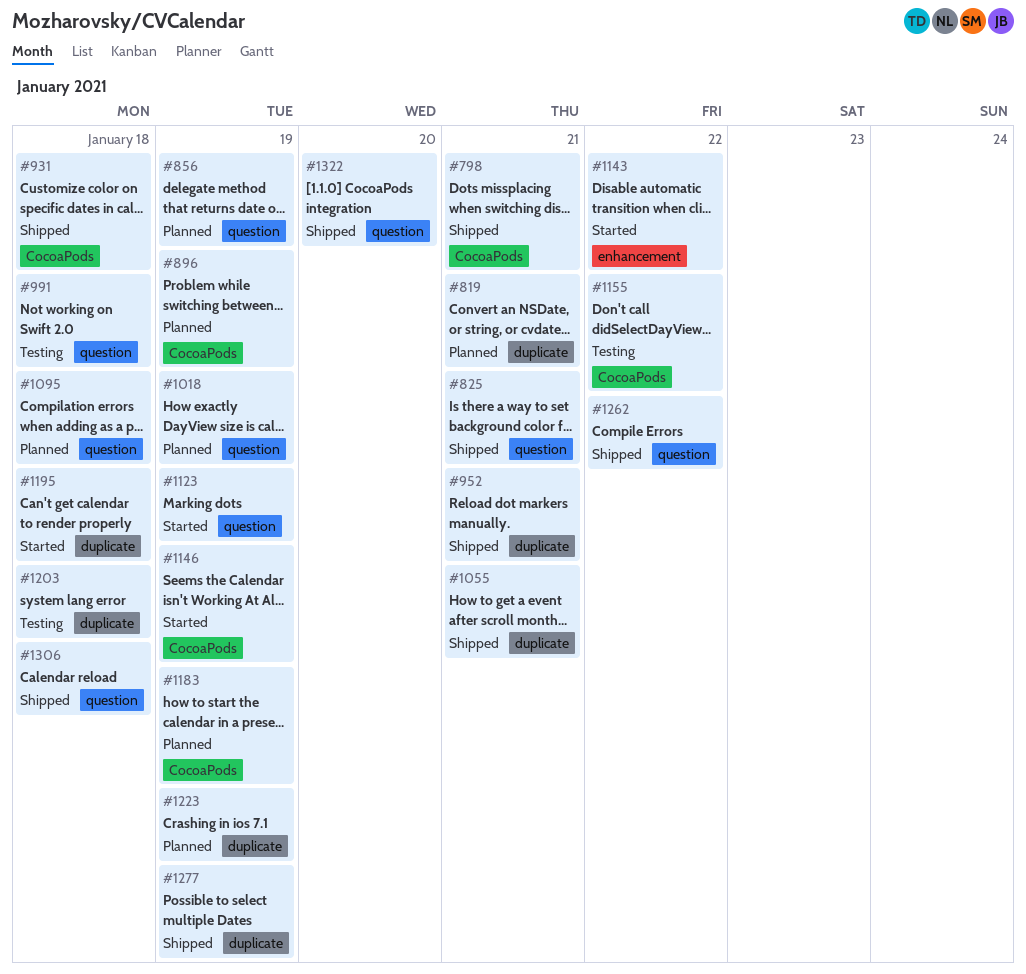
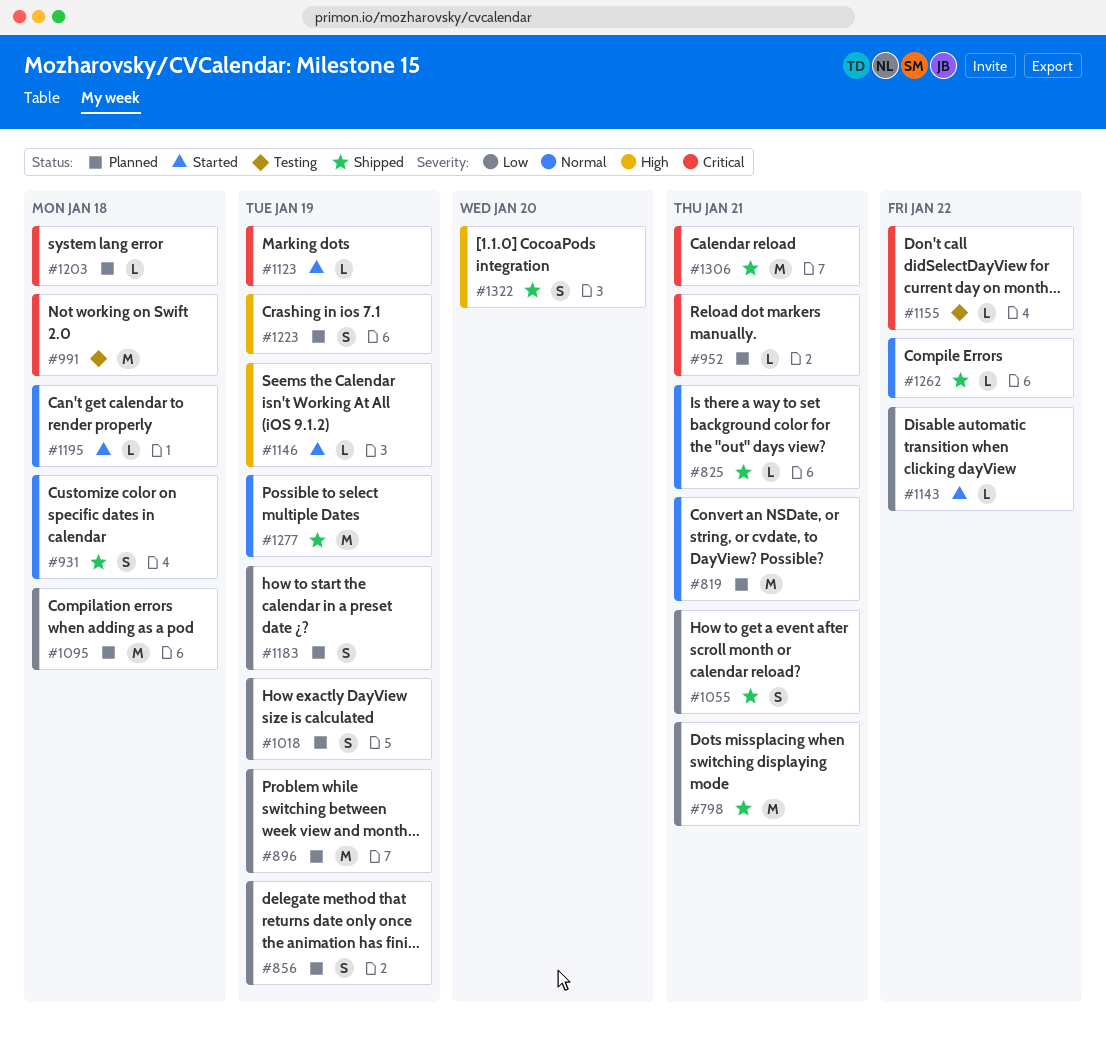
#952, status: Shipped -> Planned
#1203, status: Testing -> Planned
#1306, due: Jan 18 -> Jan 21

